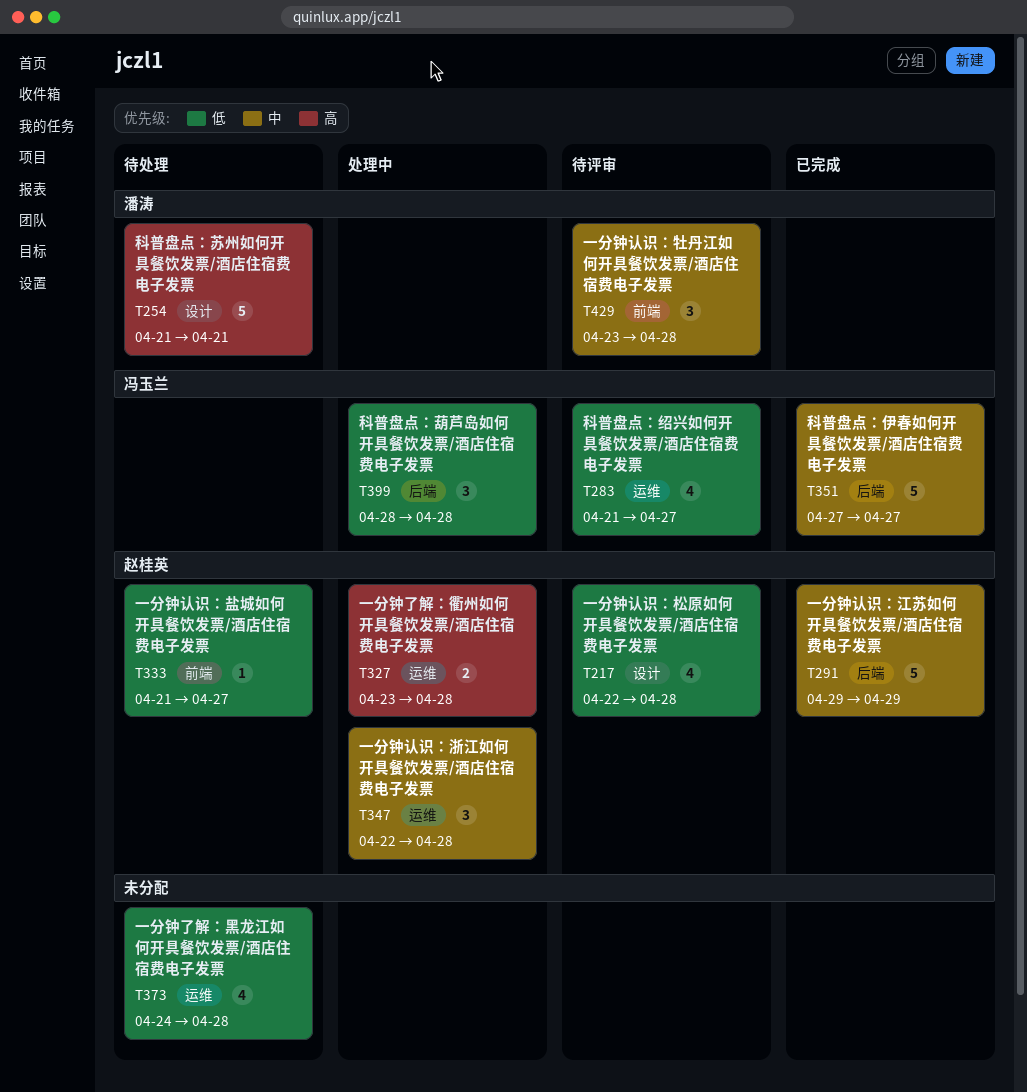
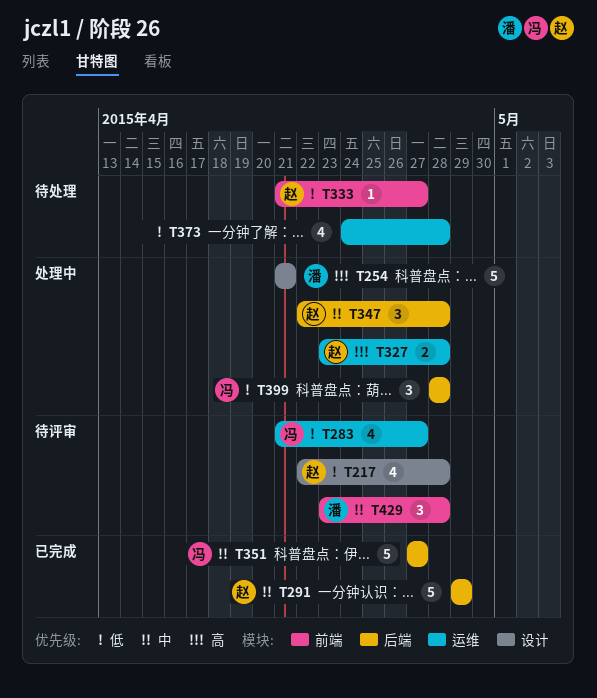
T254, status: 待处理 -> 处理中
T347, label: 运维 -> 后端

